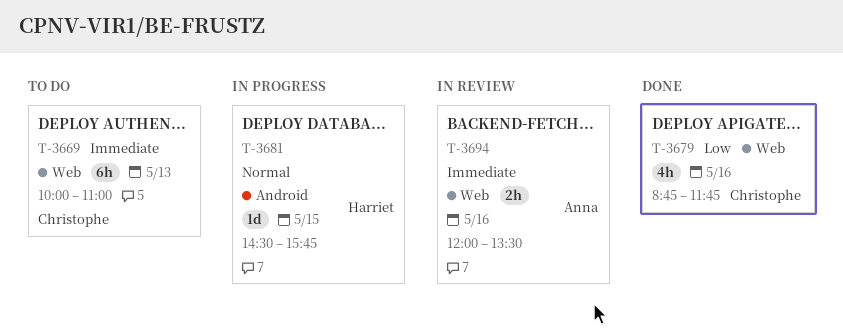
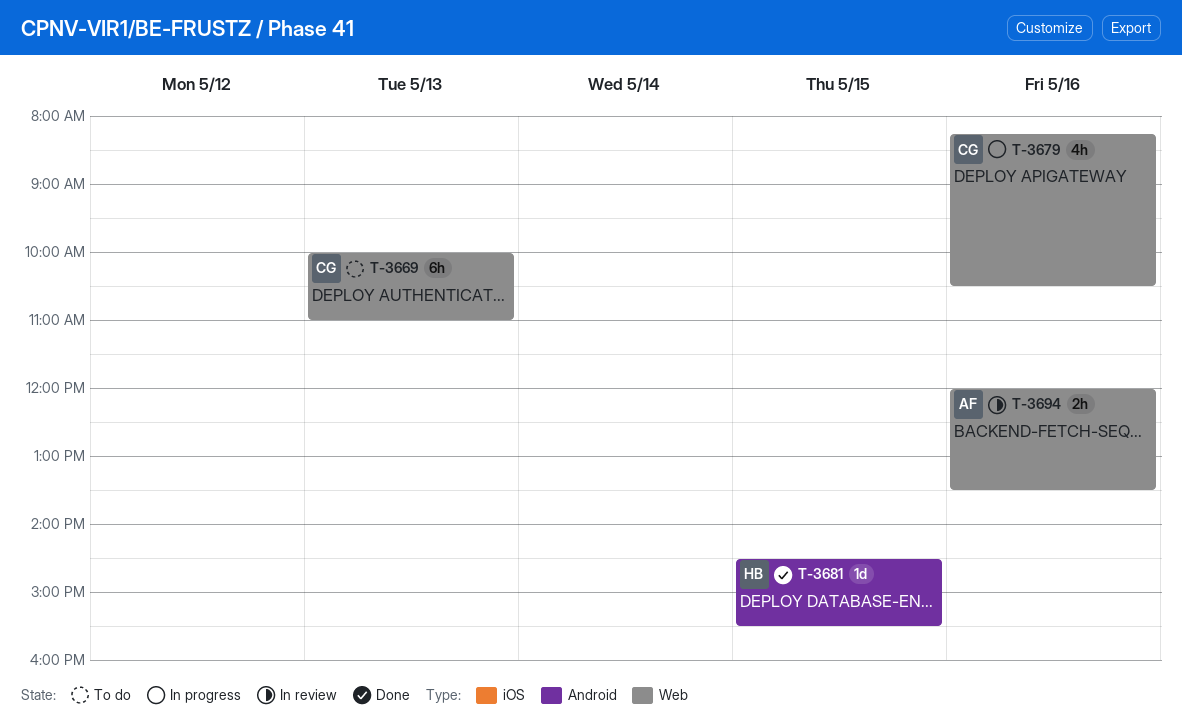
T-3679, status: Done -> In progress
T-3679, begins: 08:45 -> 08:15
T-3679, ends: 11:45 -> 10:30
T-3681, status: In progress -> Done
T-3681, ends: 15:45 -> 15:30

